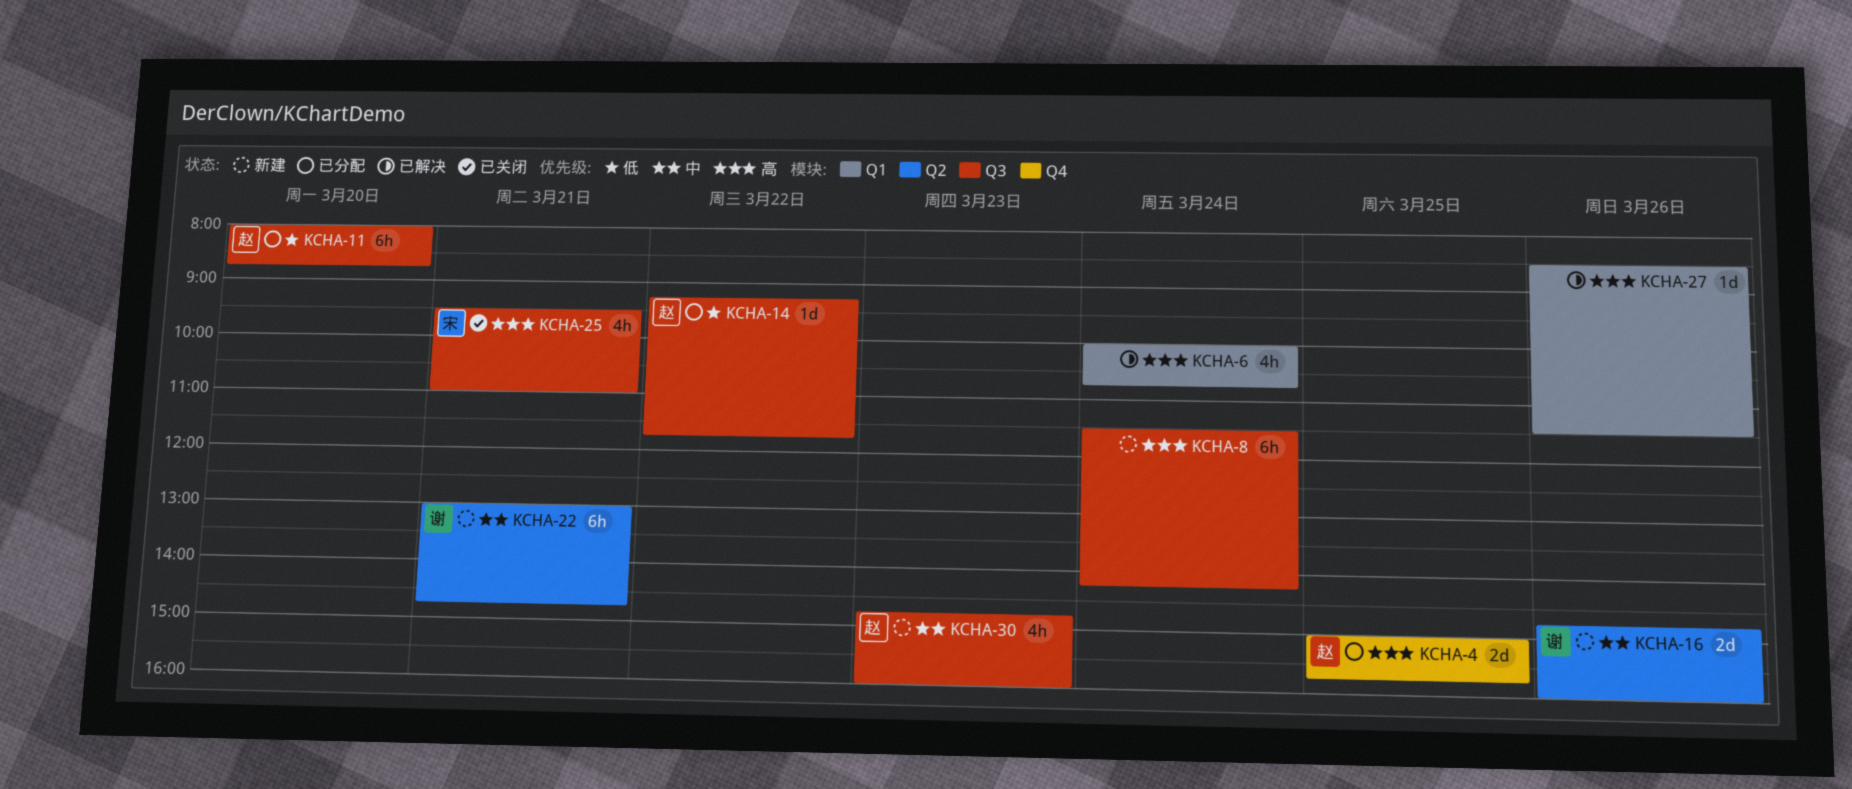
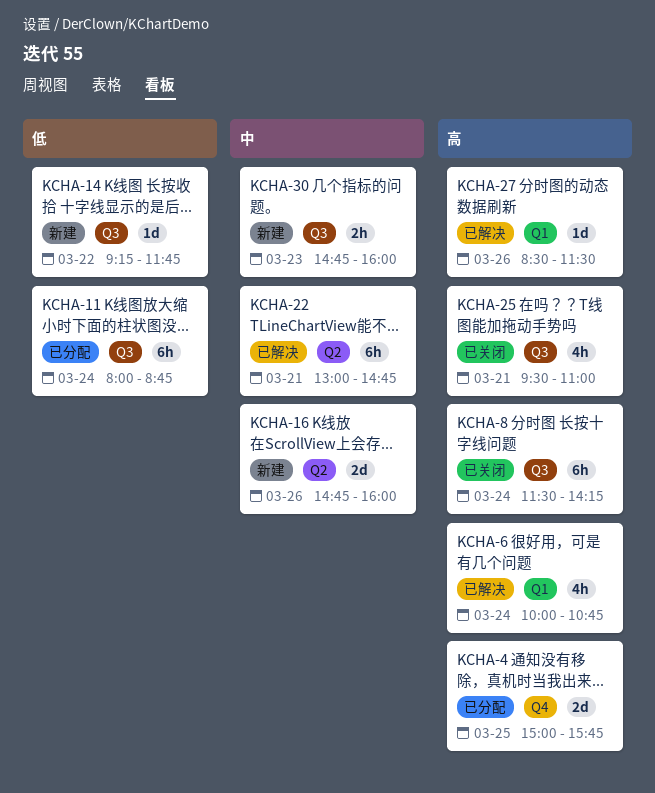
KCHA-8, status: 新建 -> 已关闭
KCHA-11, day: Mar 20 -> Mar 24
KCHA-14, status: 已分配 -> 新建
KCHA-22, status: 新建 -> 已解决
KCHA-30, estimate: 4h -> 2h

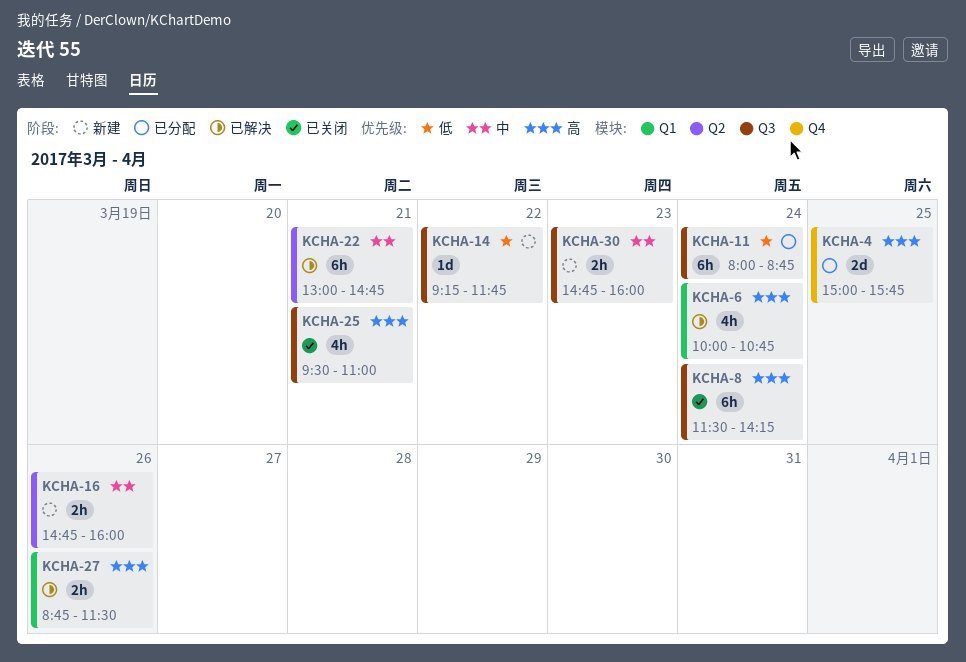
KCHA-16, estimate: 2d -> 2h
KCHA-27, estimate: 1d -> 2h
KCHA-27, begins: 08:30 -> 08:45

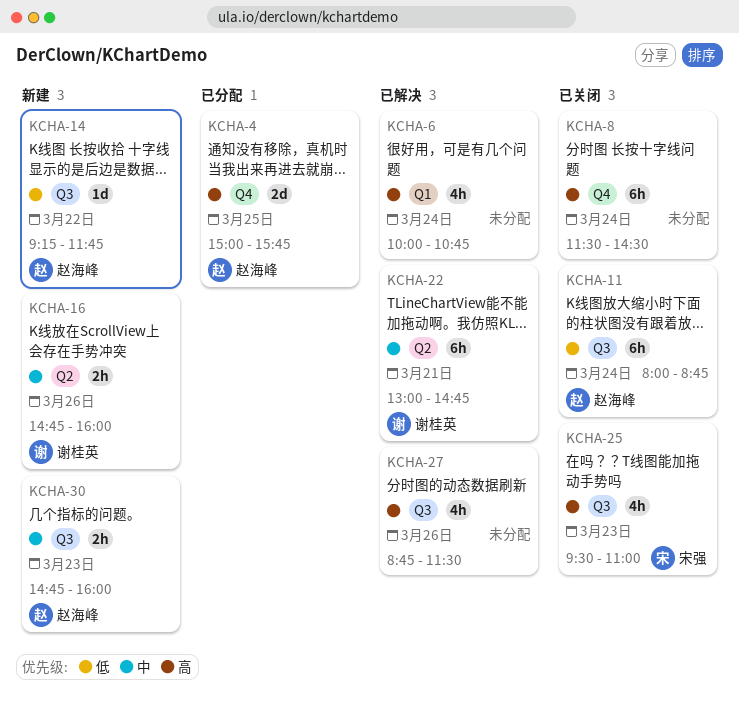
KCHA-8, label: Q3 -> Q4
KCHA-8, ends: 14:15 -> 14:30
KCHA-11, status: 已分配 -> 已关闭
KCHA-25, day: Mar 21 -> Mar 23
KCHA-27, label: Q1 -> Q3
KCHA-27, estimate: 2h -> 4h

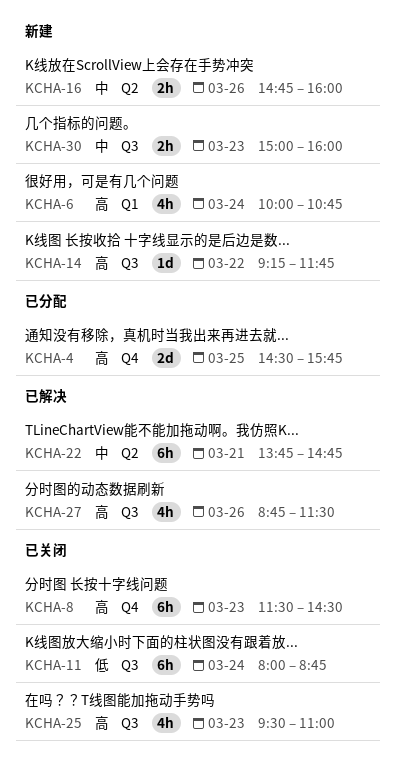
KCHA-4, begins: 15:00 -> 14:30
KCHA-6, status: 已解决 -> 新建
KCHA-8, day: Mar 24 -> Mar 23
KCHA-14, priority: 低 -> 高
KCHA-22, begins: 13:00 -> 13:45
KCHA-30, begins: 14:45 -> 15:00

